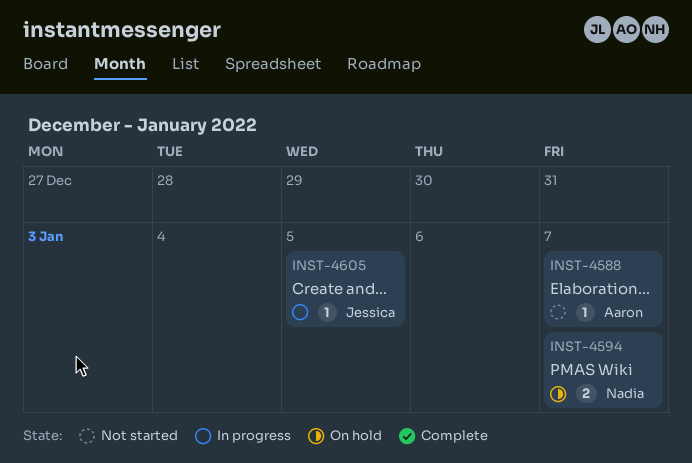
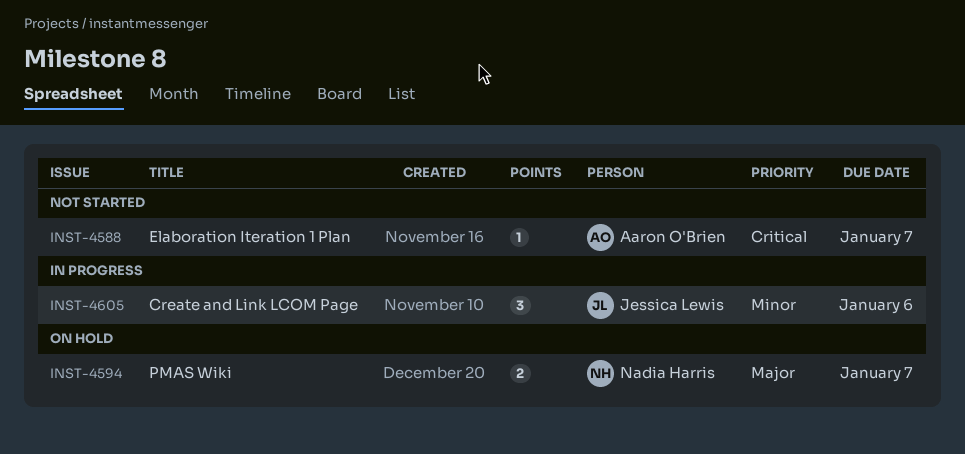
INST-4605, estimate: 1 -> 3
INST-4605, due: Jan 5 -> Jan 6

